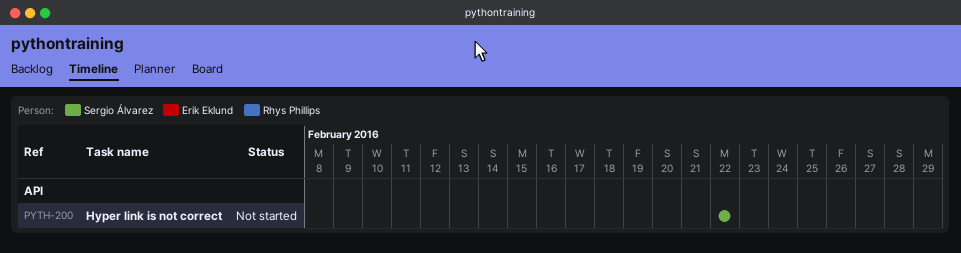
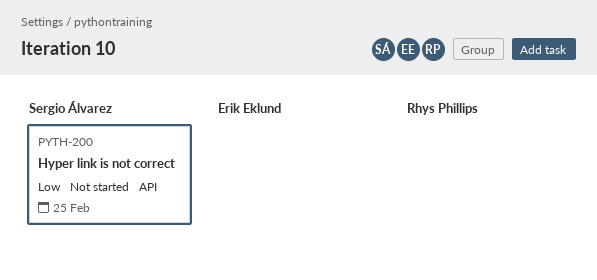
PYTH-200, due: Feb 22 -> Feb 25

